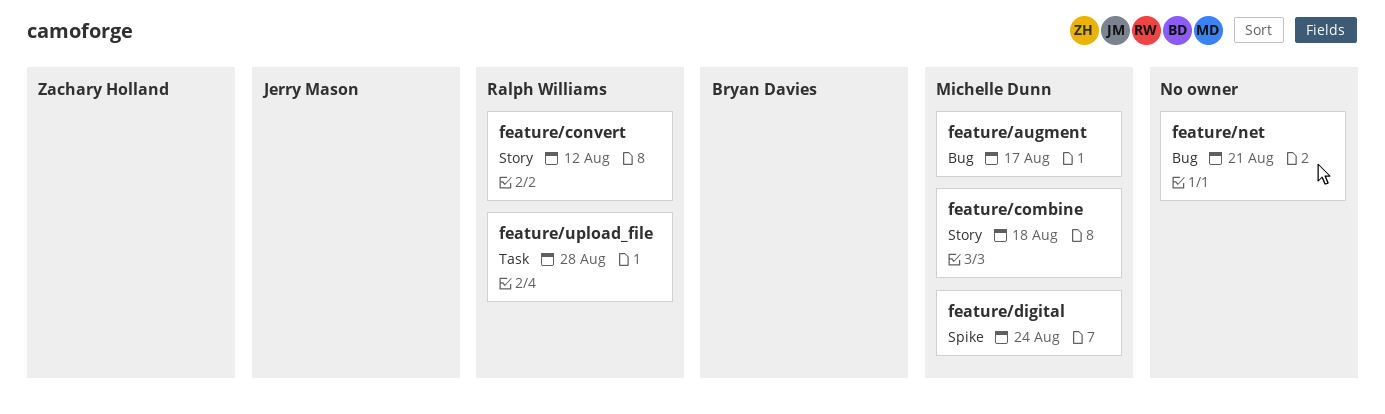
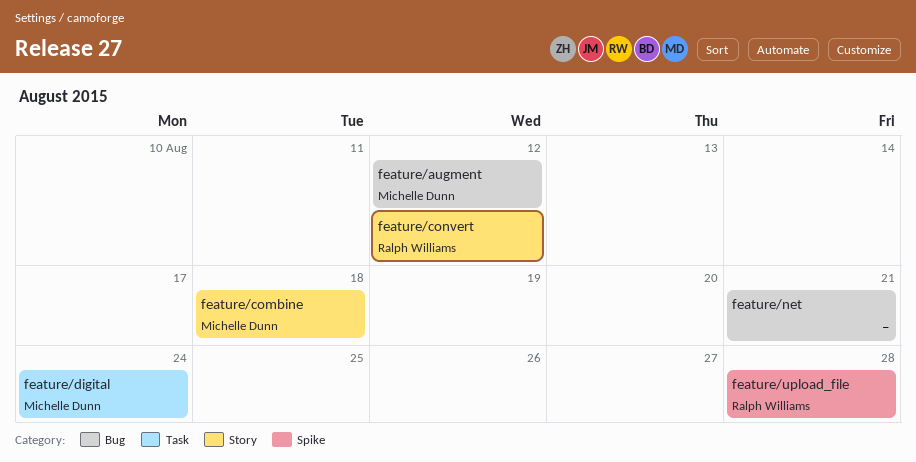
feature/augment, due: Aug 17 -> Aug 12
feature/digital, label: Spike -> Task
feature/upload_file, label: Task -> Spike

